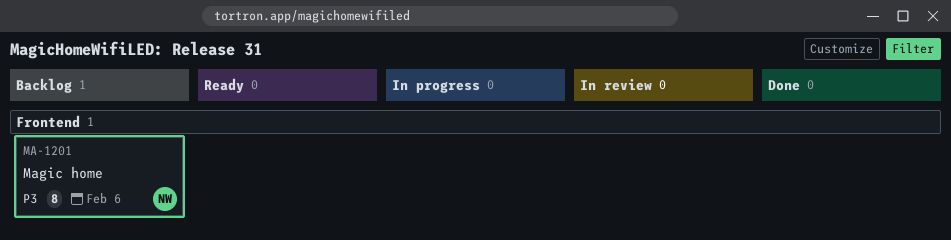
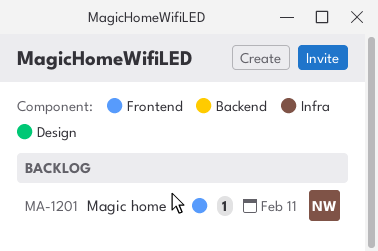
MA-1201, estimate: 8 -> 1
MA-1201, due: Feb 6 -> Feb 11

